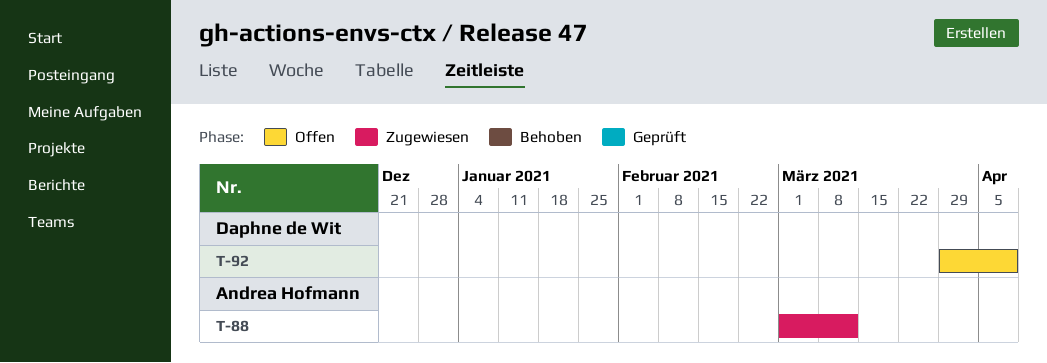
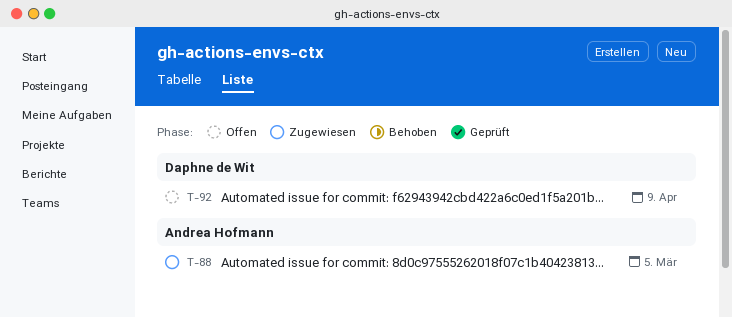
T-88, due: Mar 12 -> Mar 5

